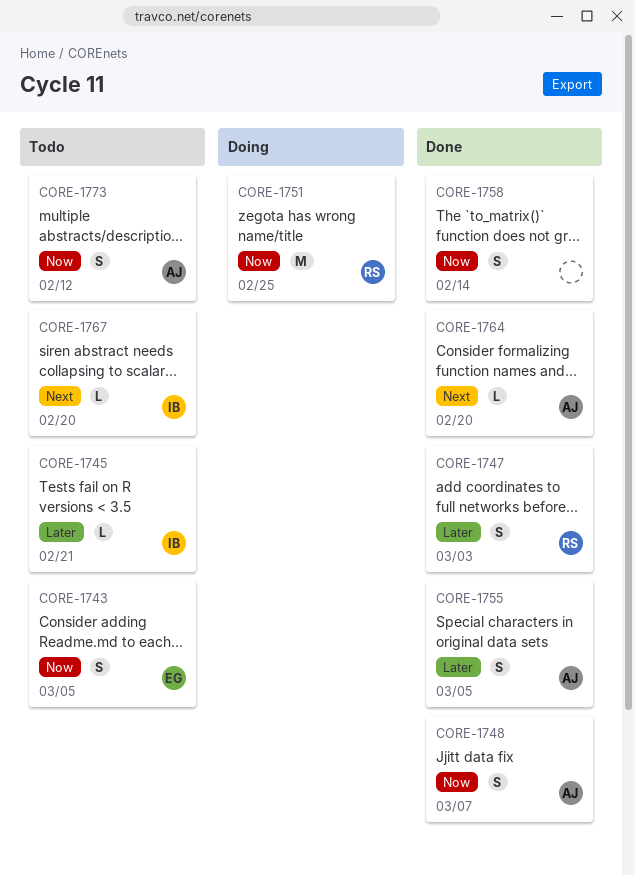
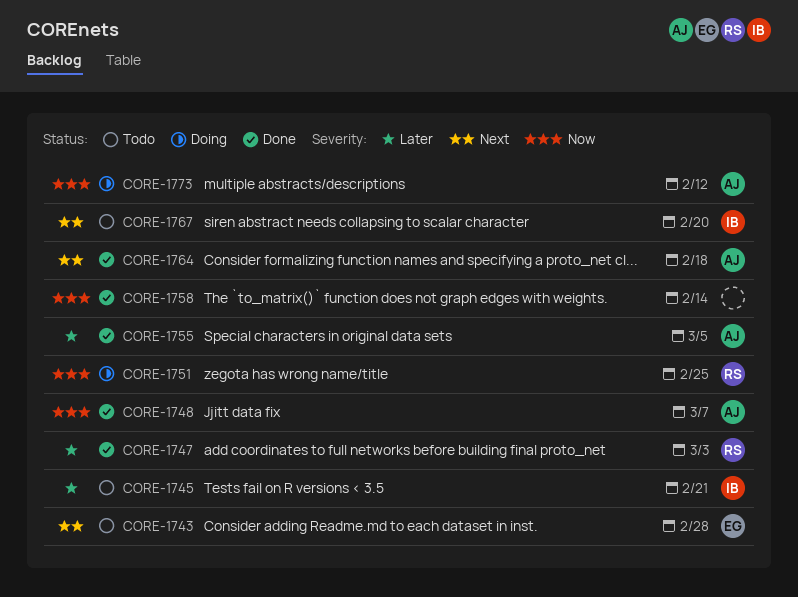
CORE-1743, priority: Now -> Next
CORE-1743, due: Mar 5 -> Feb 28
CORE-1764, due: Feb 20 -> Feb 18
CORE-1773, status: Todo -> Doing

